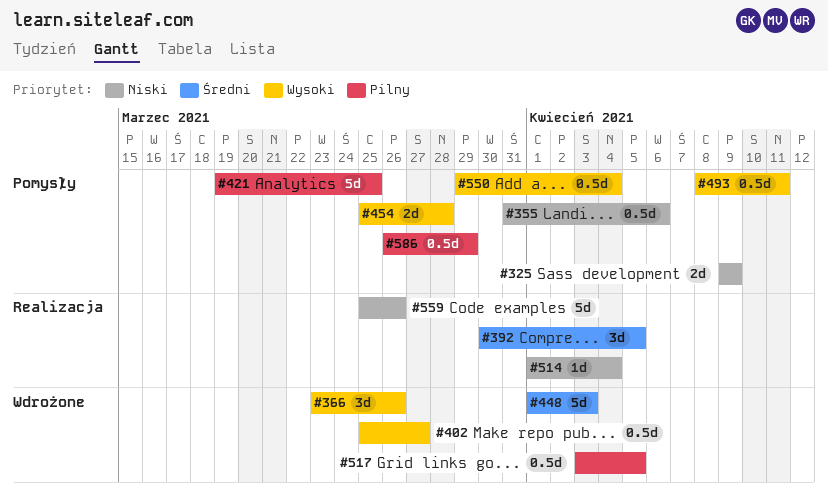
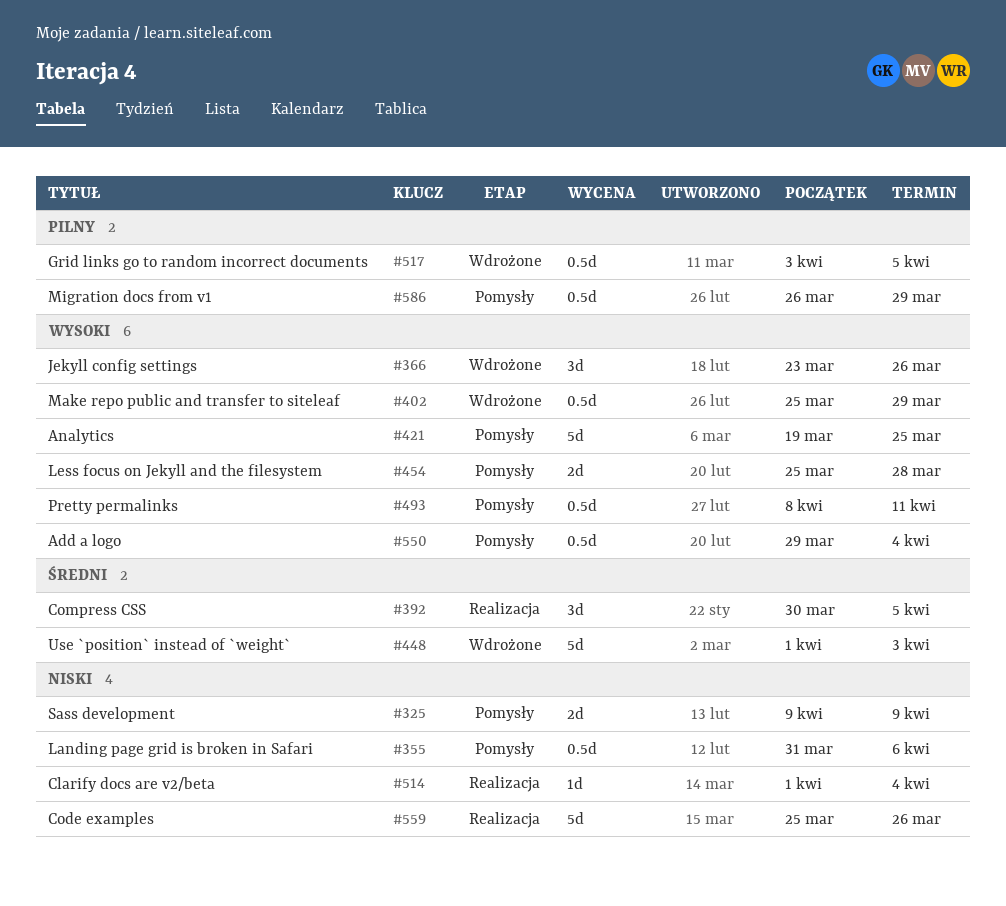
#402, due: Mar 27 -> Mar 29
#421, priority: Pilny -> Wysoki

